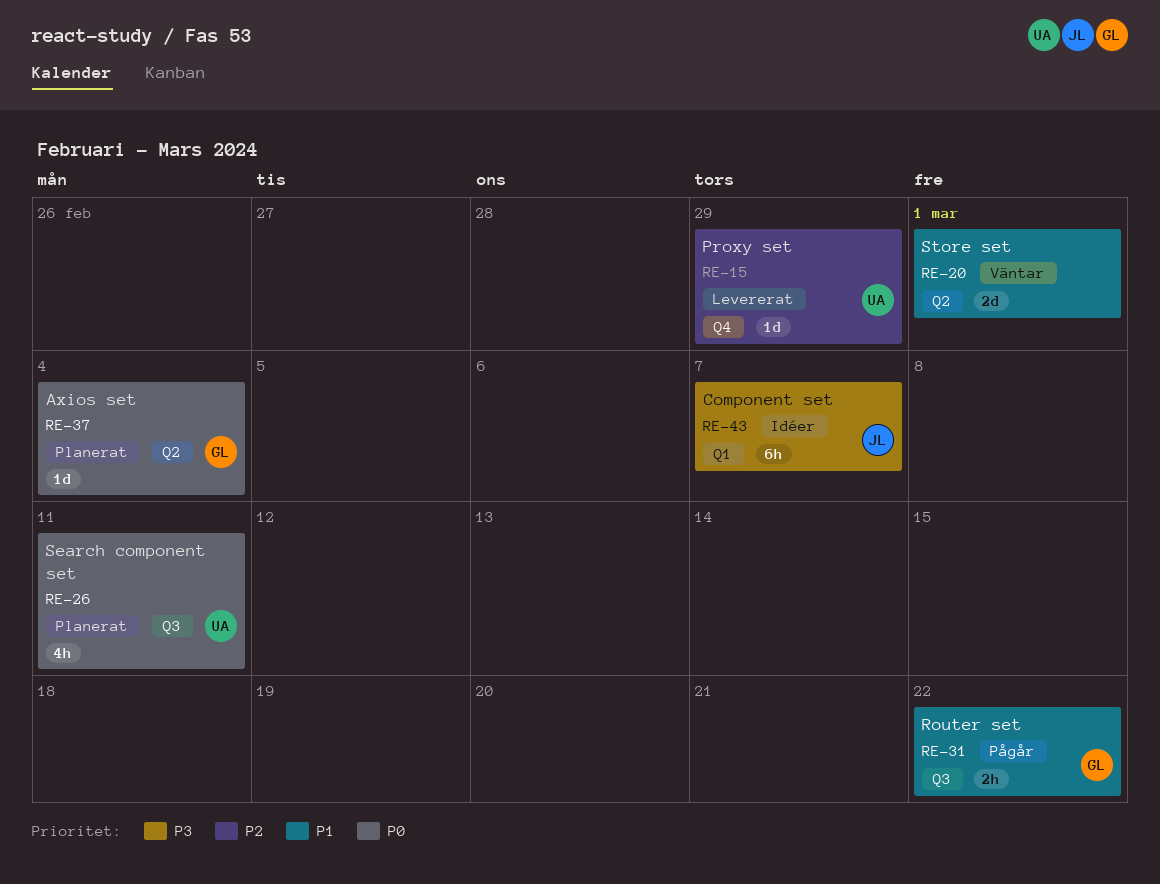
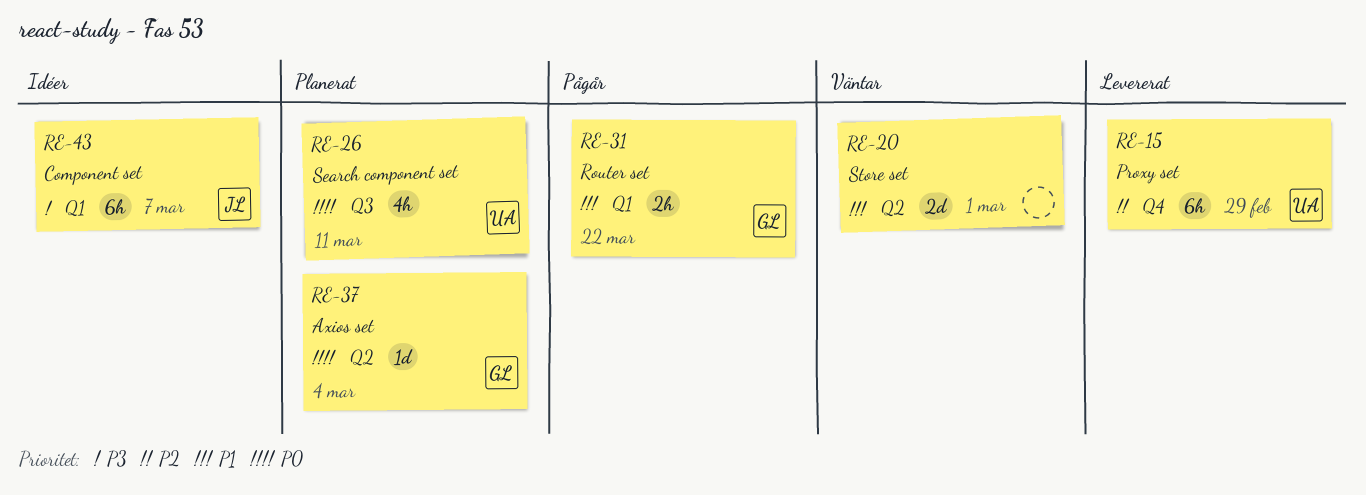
RE-15, estimate: 1d -> 6h
RE-31, label: Q3 -> Q1

